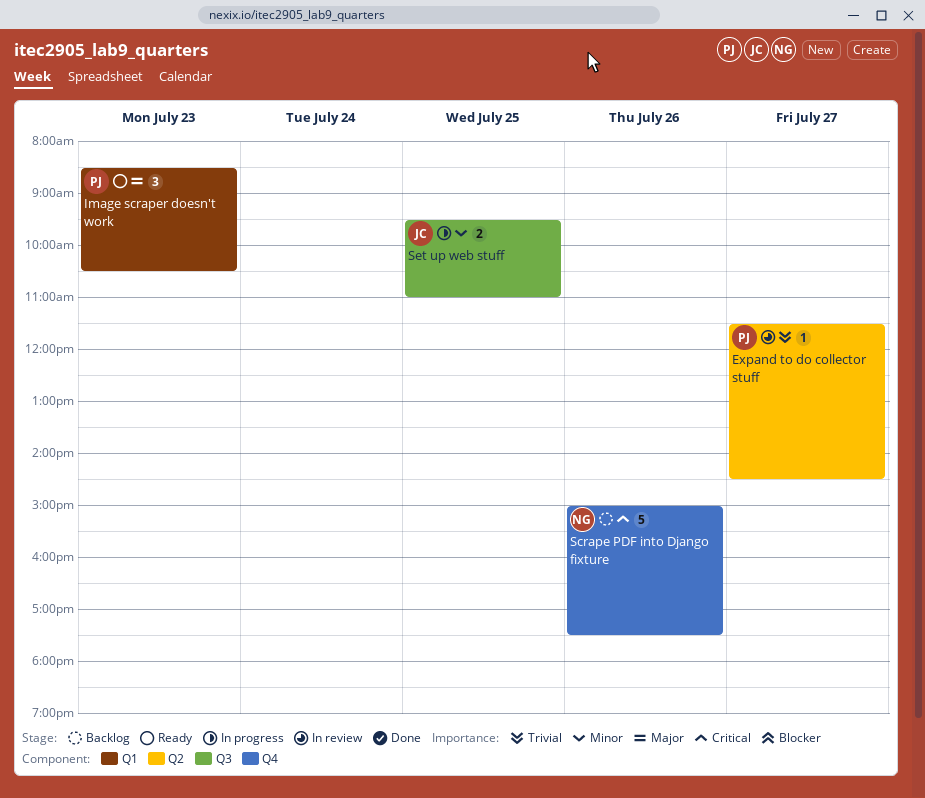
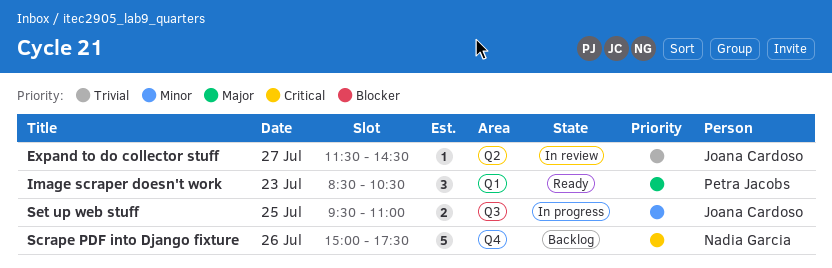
Expand to do collector stuff, owner: Petra Jacobs -> Joana Cardoso

